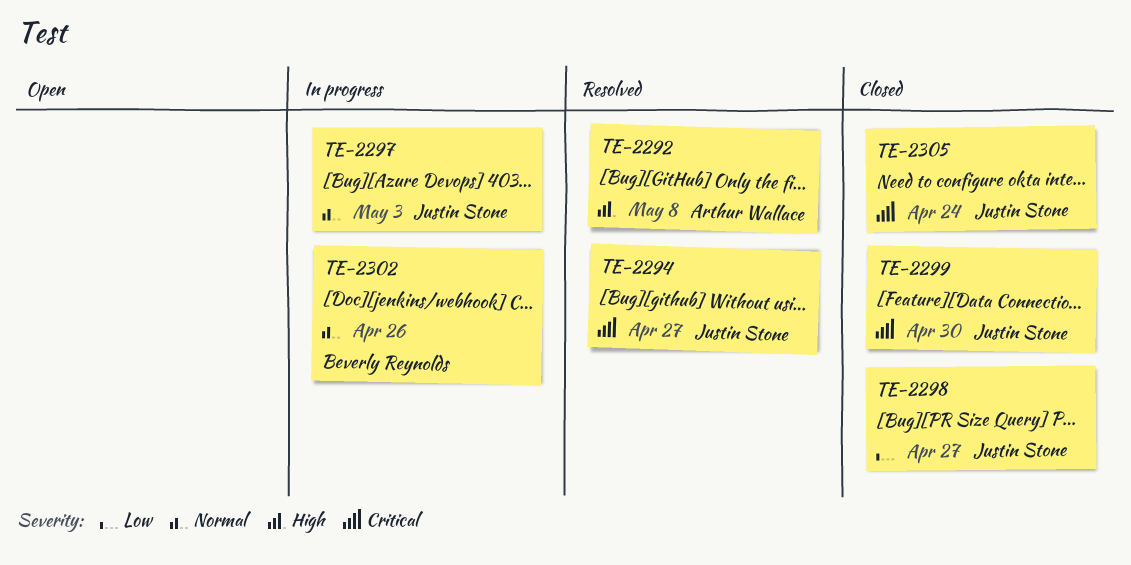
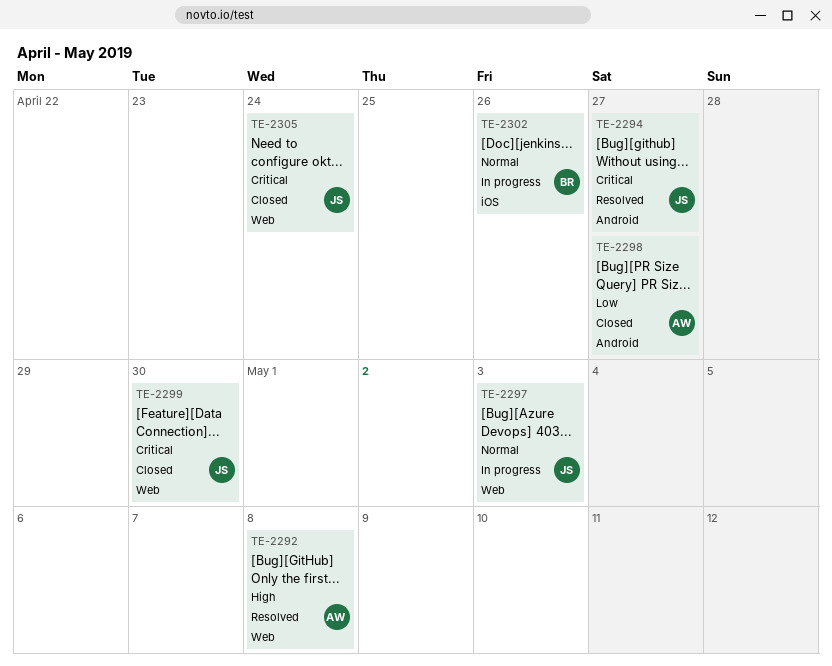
TE-2298, owner: Justin Stone -> Arthur Wallace

